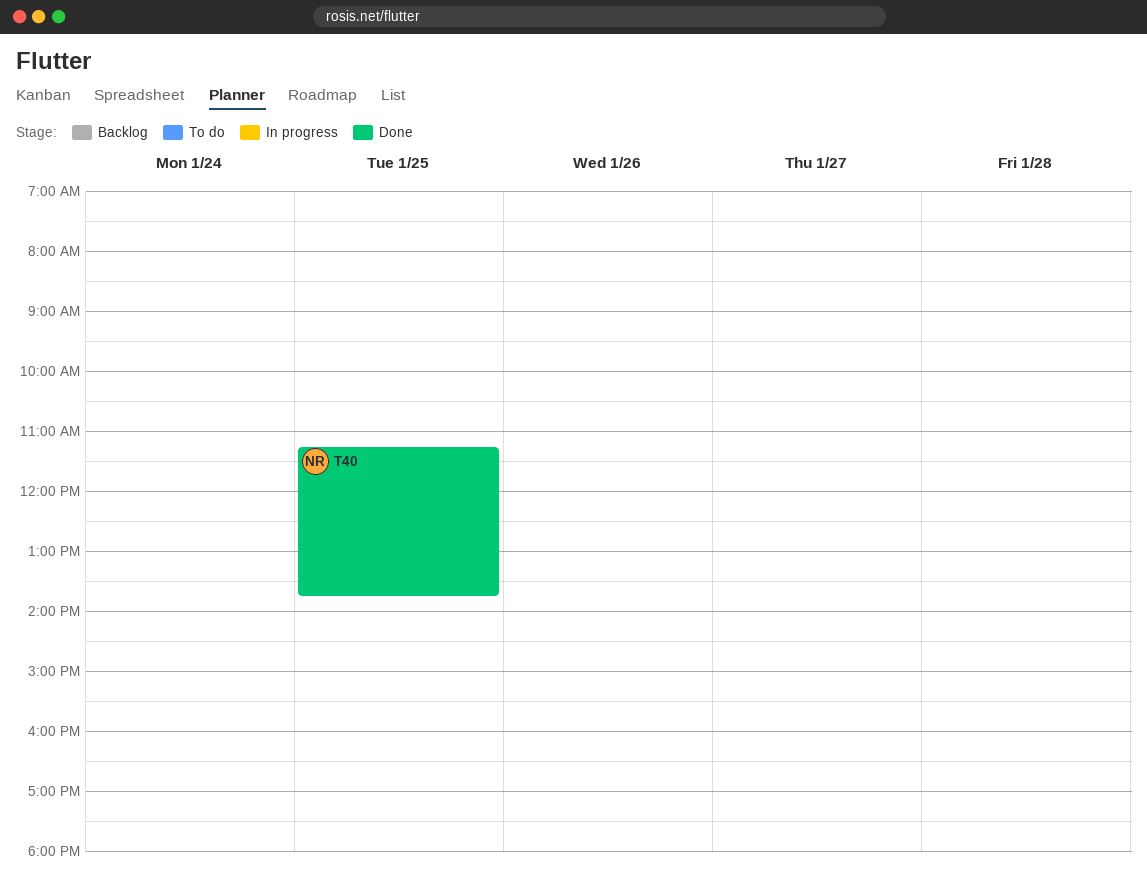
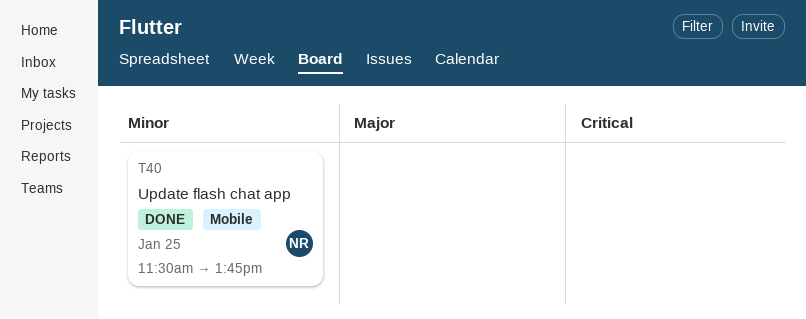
T40, begins: 11:15 -> 11:30

